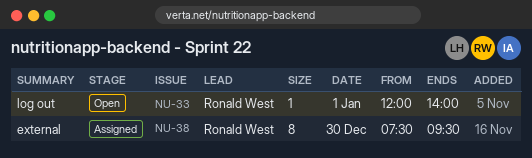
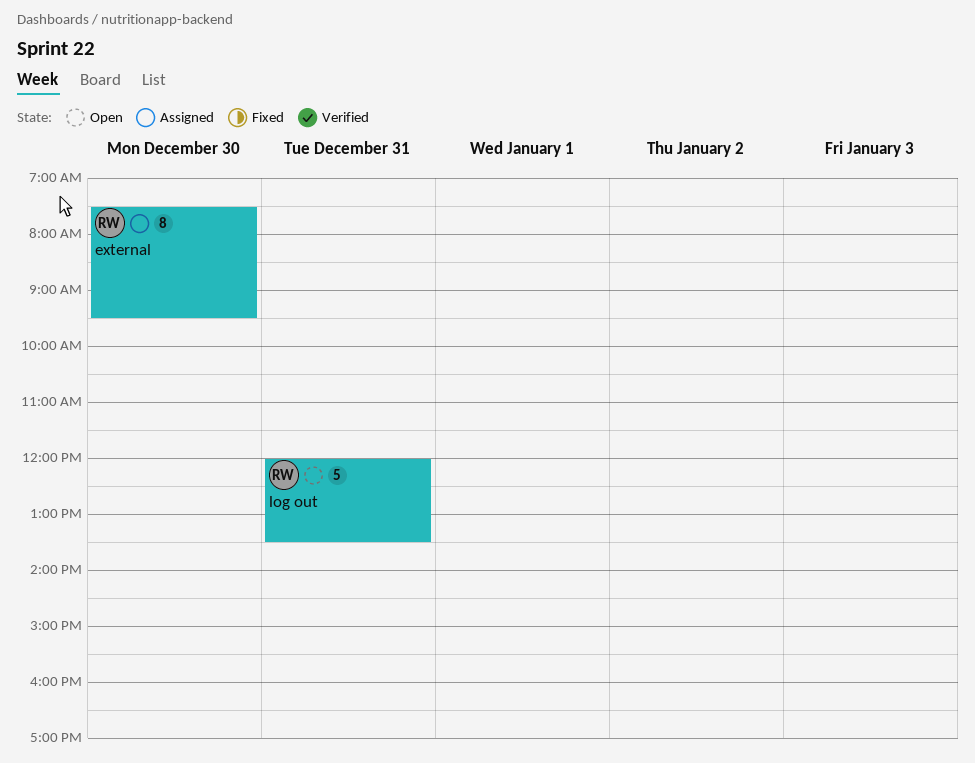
log out, estimate: 1 -> 5
log out, day: Jan 1 -> Dec 31
log out, ends: 14:00 -> 13:30

